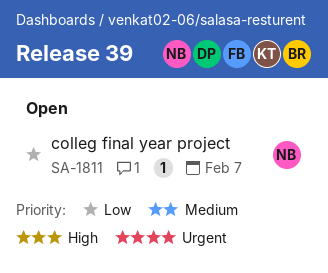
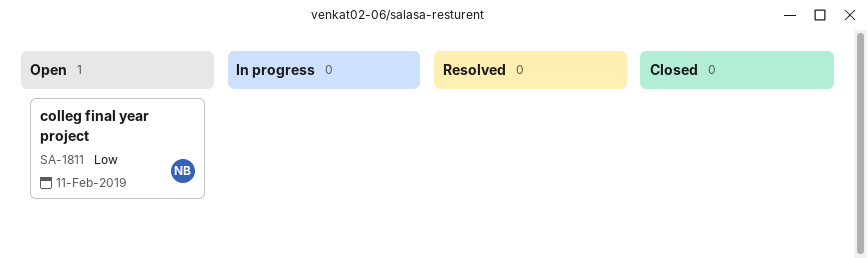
SA-1811, due: Feb 7 -> Feb 11

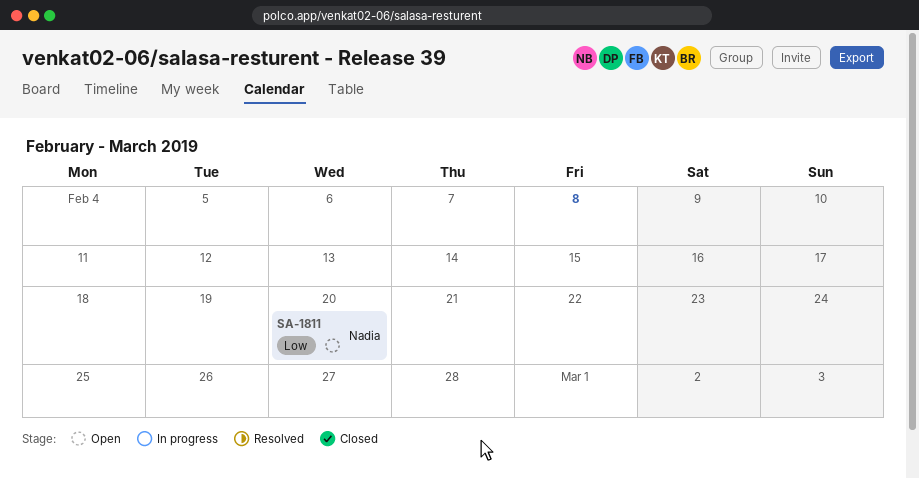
SA-1811, due: Feb 11 -> Feb 20

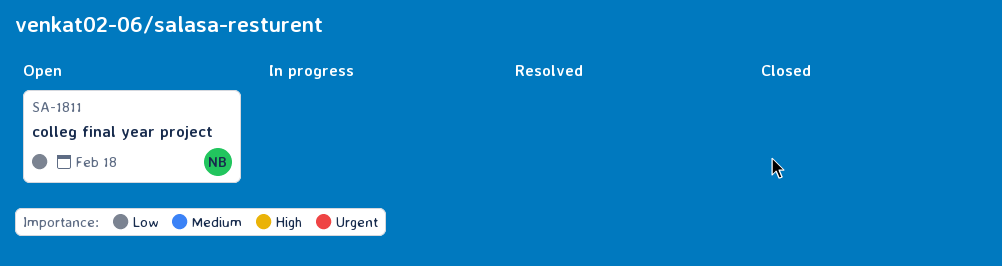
SA-1811, due: Feb 20 -> Feb 18

